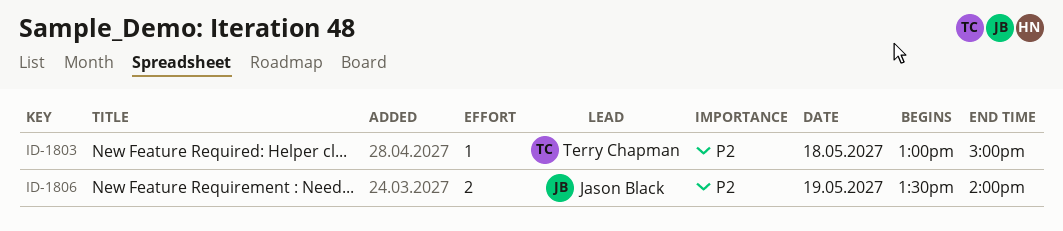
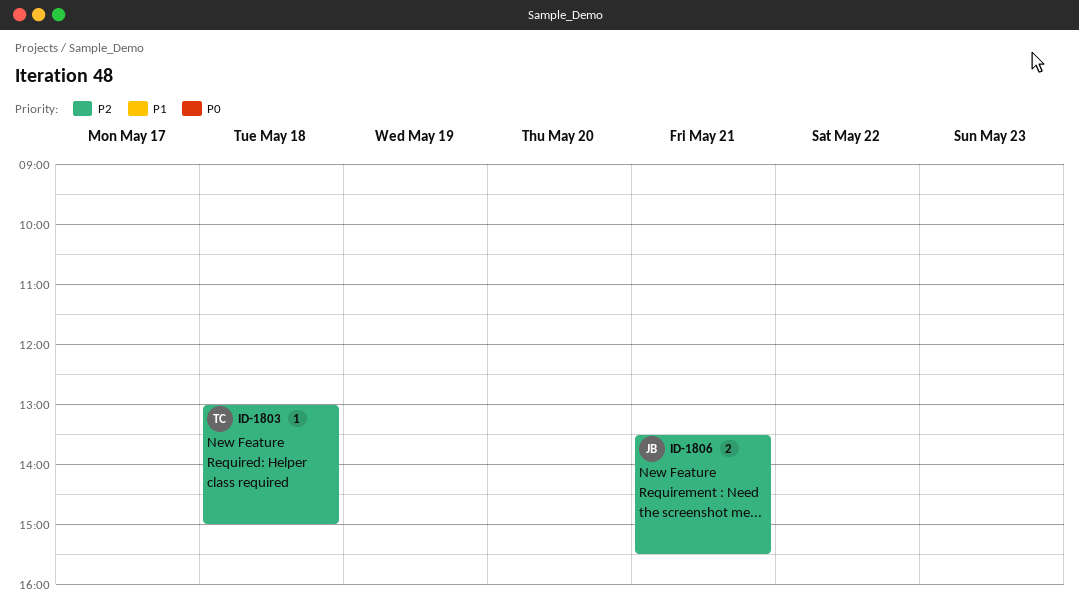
ID-1806, day: May 19 -> May 21
ID-1806, ends: 14:00 -> 15:30

